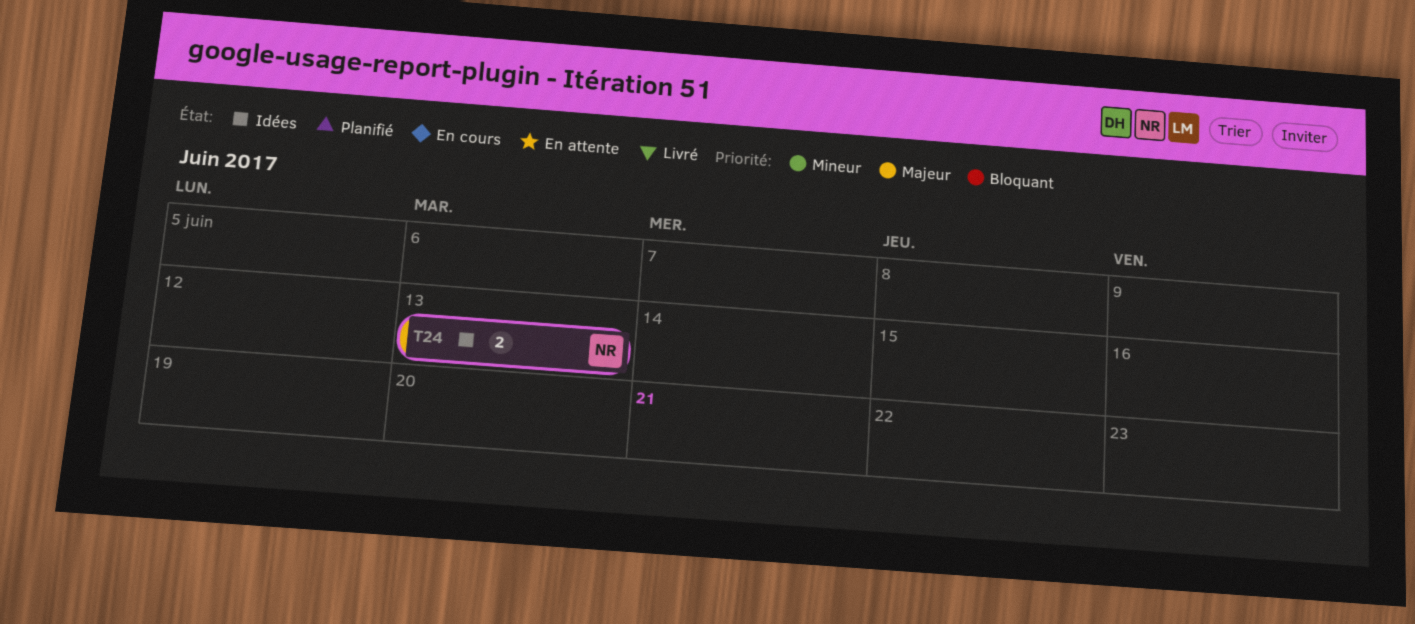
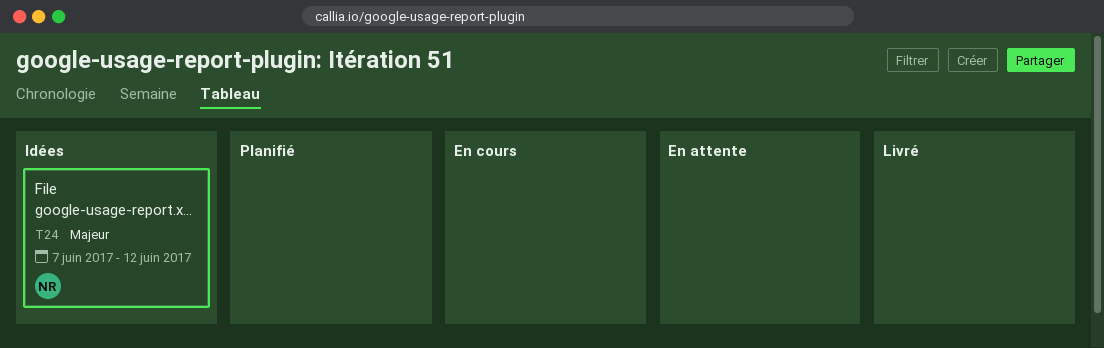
T24, due: Jun 13 -> Jun 12

